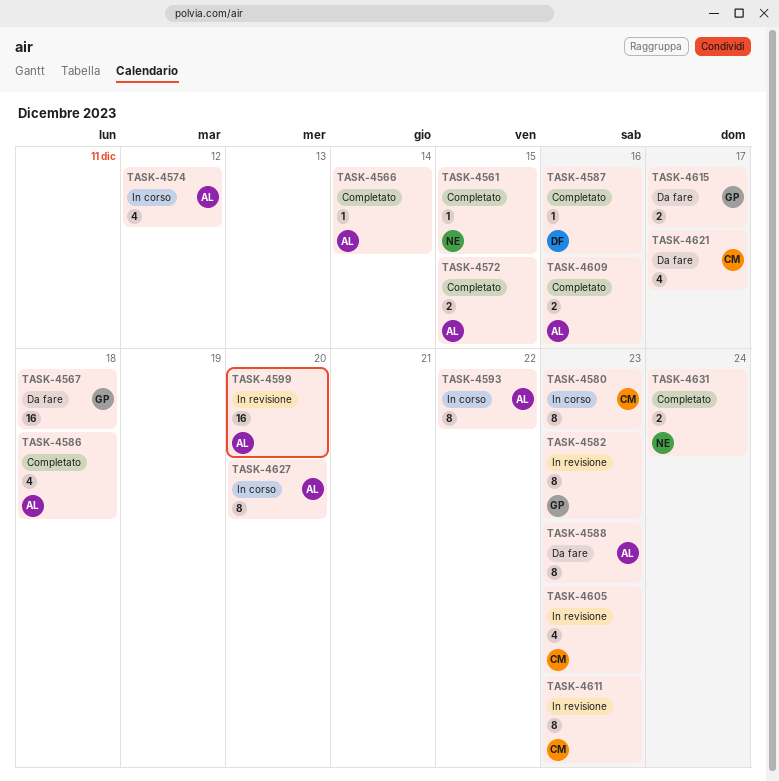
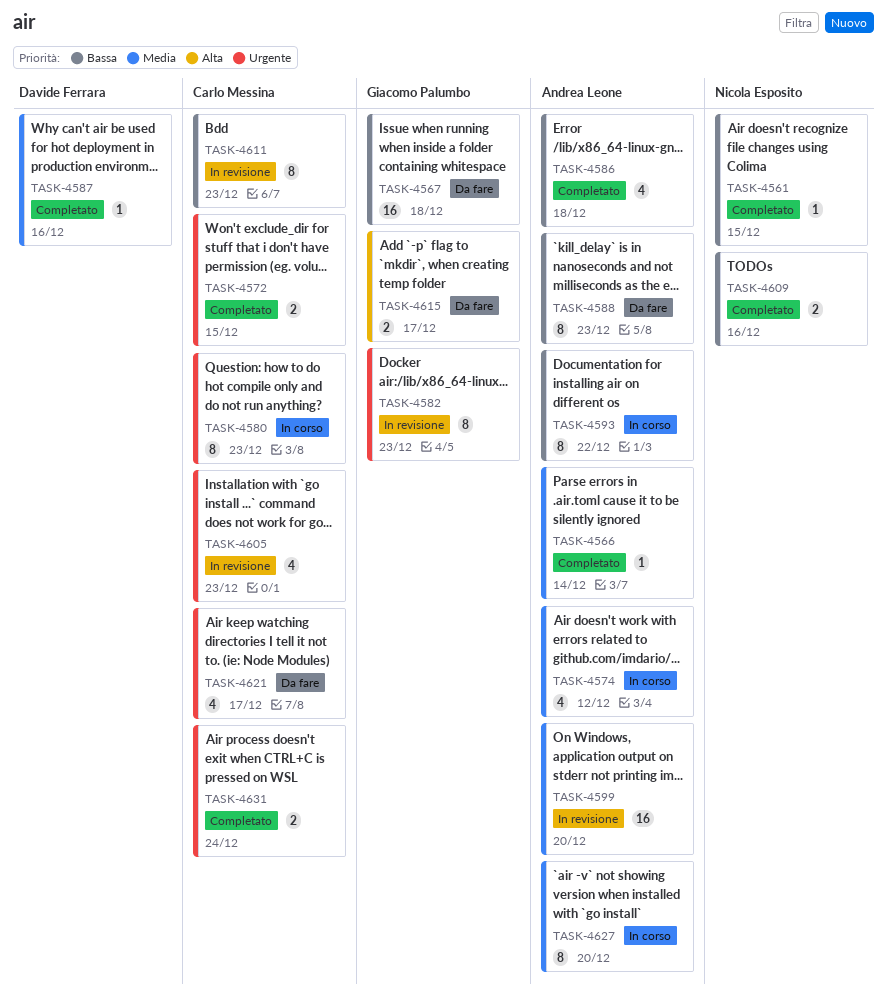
TASK-4572, owner: Andrea Leone -> Carlo Messina
TASK-4609, owner: Andrea Leone -> Nicola Esposito
TASK-4631, owner: Nicola Esposito -> Carlo Messina

